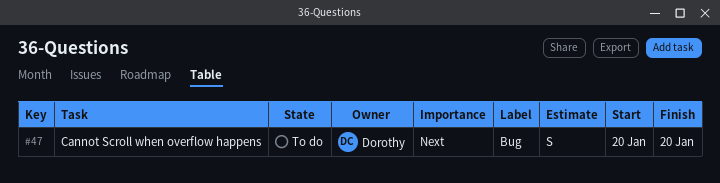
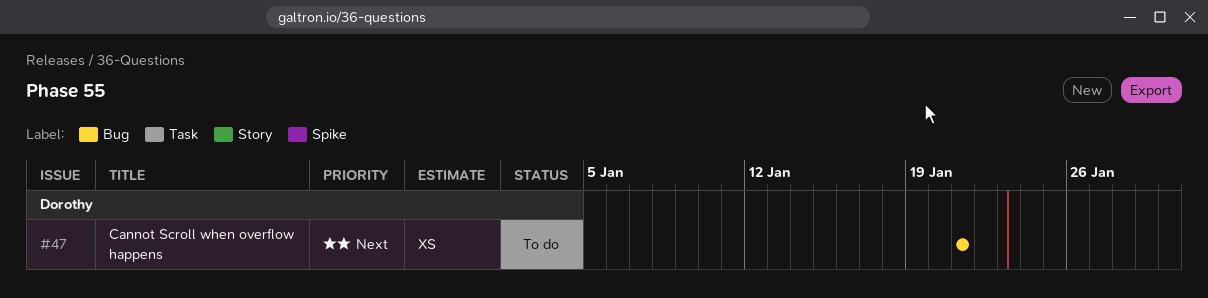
#47, estimate: S -> XS
#47, start: Jan 20 -> Jan 21
#47, due: Jan 20 -> Jan 21

